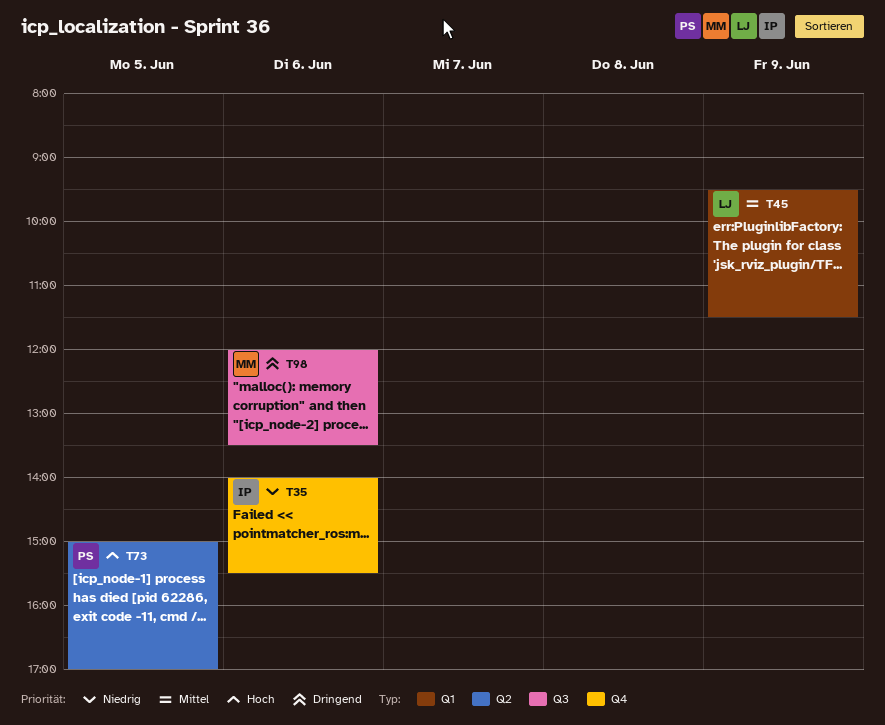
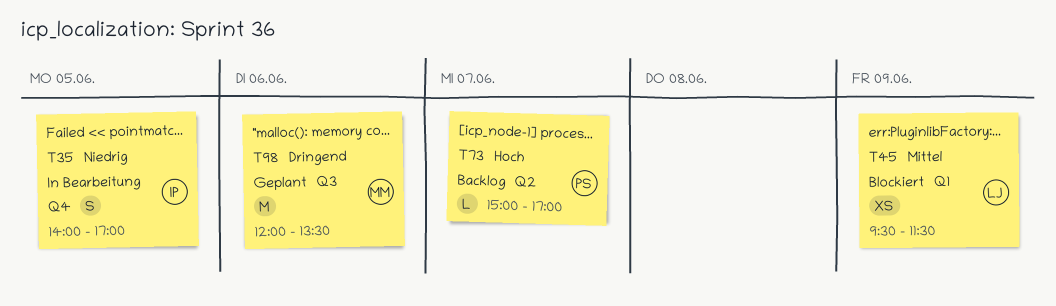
T35, day: Jun 6 -> Jun 5
T35, ends: 15:30 -> 17:00
T73, day: Jun 5 -> Jun 7

